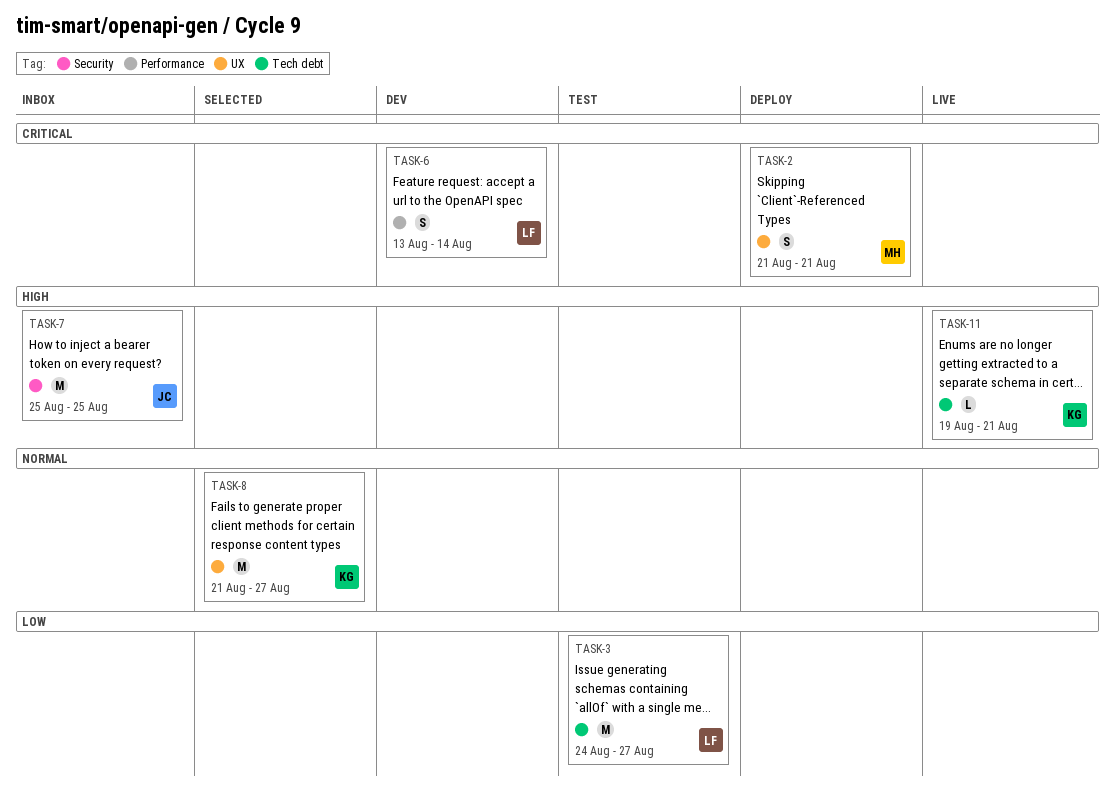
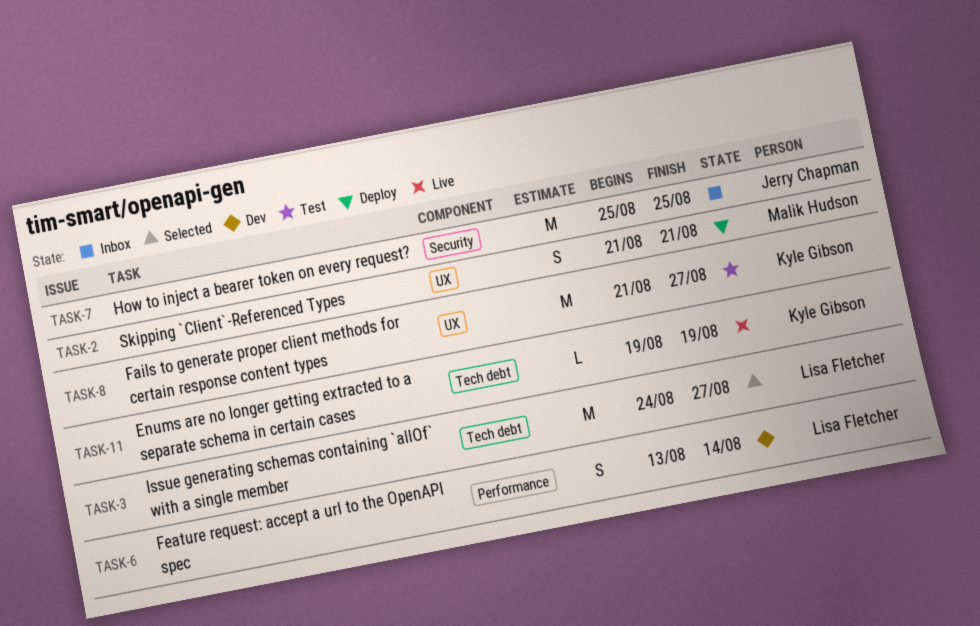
TASK-3, status: Test -> Selected
TASK-8, status: Selected -> Test
TASK-11, due: Aug 21 -> Aug 19

